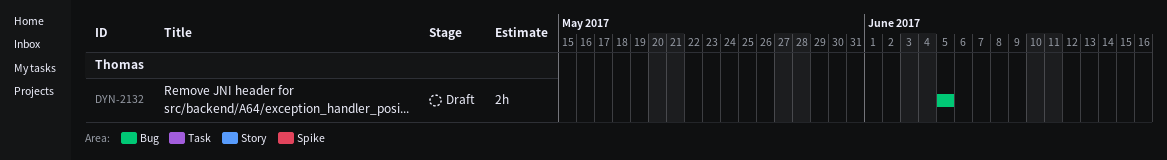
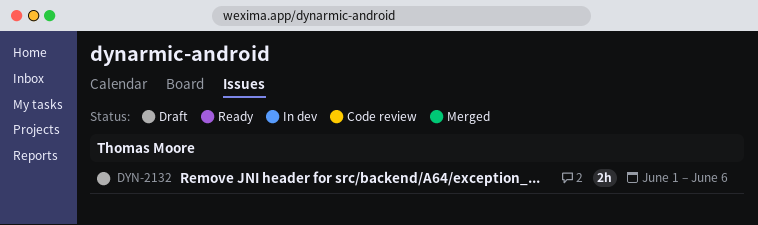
DYN-2132, start: Jun 5 -> Jun 1
DYN-2132, due: Jun 5 -> Jun 6

